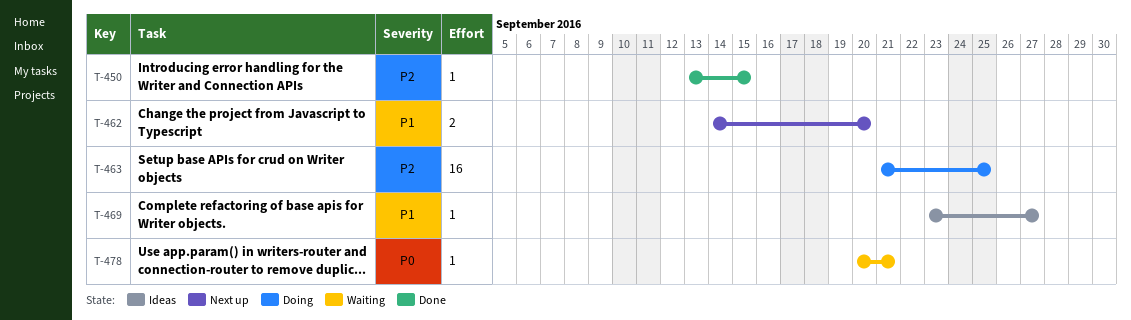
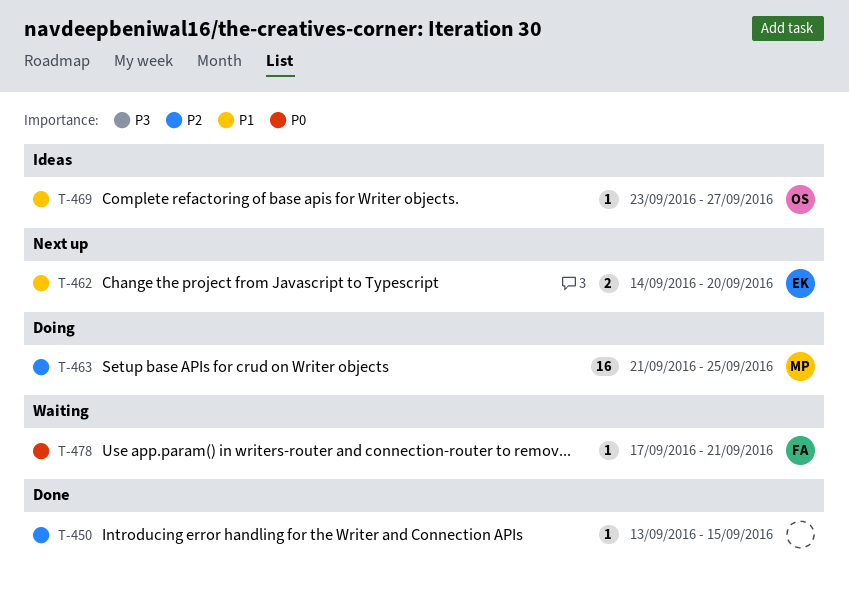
T-478, start: Sep 20 -> Sep 17

